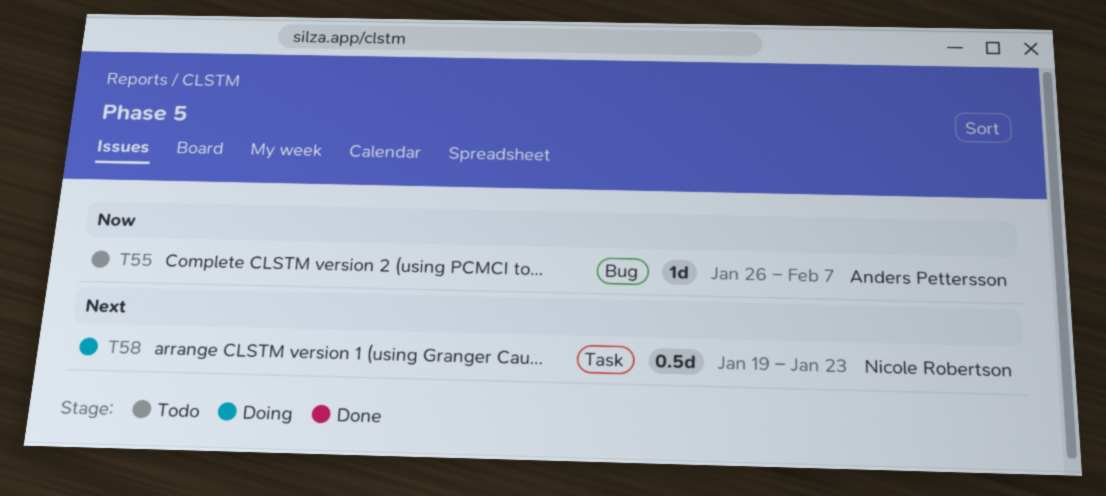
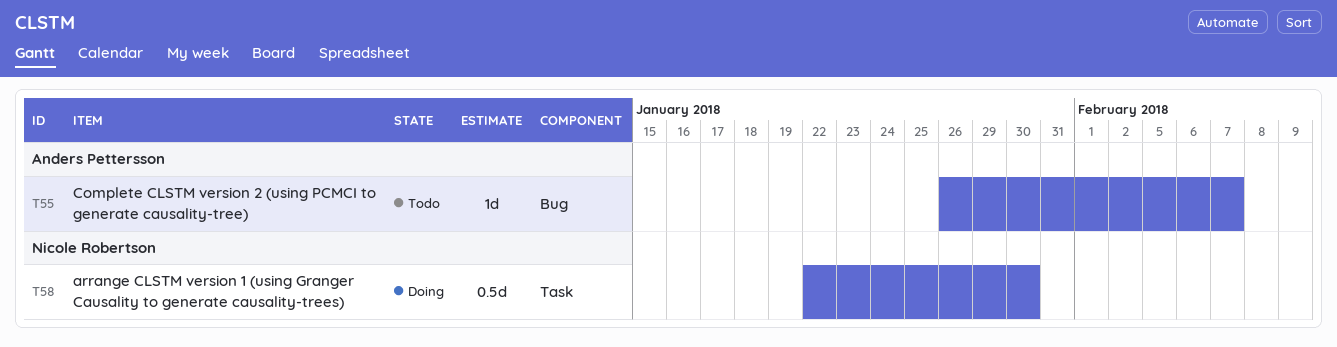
T58, start: Jan 19 -> Jan 22
T58, due: Jan 23 -> Jan 30

